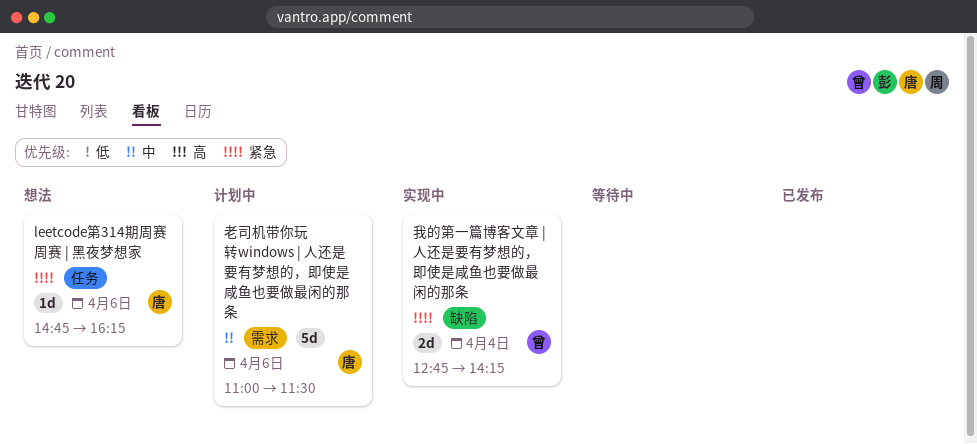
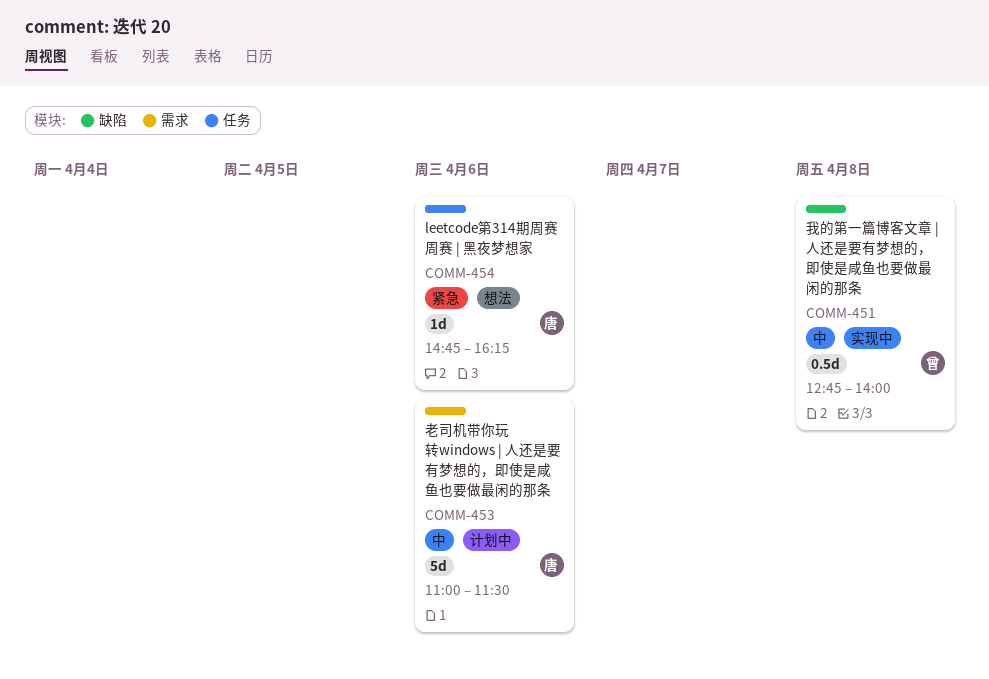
我的第一篇博客文章 | 人还是要有梦想的，即使是咸鱼也要做最闲的那条, priority: 紧急 -> 中
我的第一篇博客文章 | 人还是要有梦想的，即使是咸鱼也要做最闲的那条, estimate: 2d -> 0.5d
我的第一篇博客文章 | 人还是要有梦想的，即使是咸鱼也要做最闲的那条, day: Apr 4 -> Apr 8
我的第一篇博客文章 | 人还是要有梦想的，即使是咸鱼也要做最闲的那条, ends: 14:15 -> 14:00

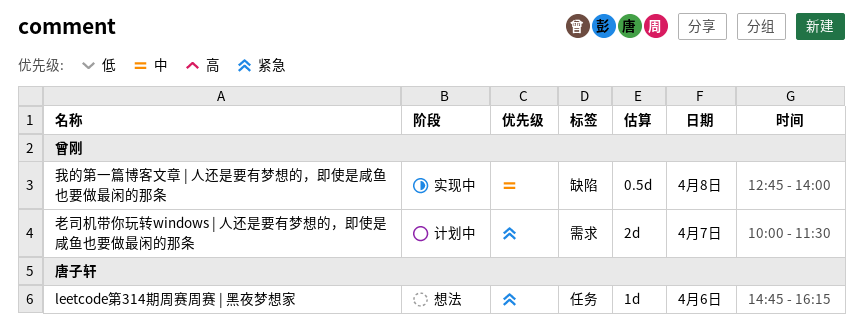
老司机带你玩转windows | 人还是要有梦想的，即使是咸鱼也要做最闲的那条, owner: 唐子轩 -> 曾刚
老司机带你玩转windows | 人还是要有梦想的，即使是咸鱼也要做最闲的那条, priority: 中 -> 紧急
老司机带你玩转windows | 人还是要有梦想的，即使是咸鱼也要做最闲的那条, estimate: 5d -> 2d
老司机带你玩转windows | 人还是要有梦想的，即使是咸鱼也要做最闲的那条, day: Apr 6 -> Apr 7
老司机带你玩转windows | 人还是要有梦想的，即使是咸鱼也要做最闲的那条, begins: 11:00 -> 10:00

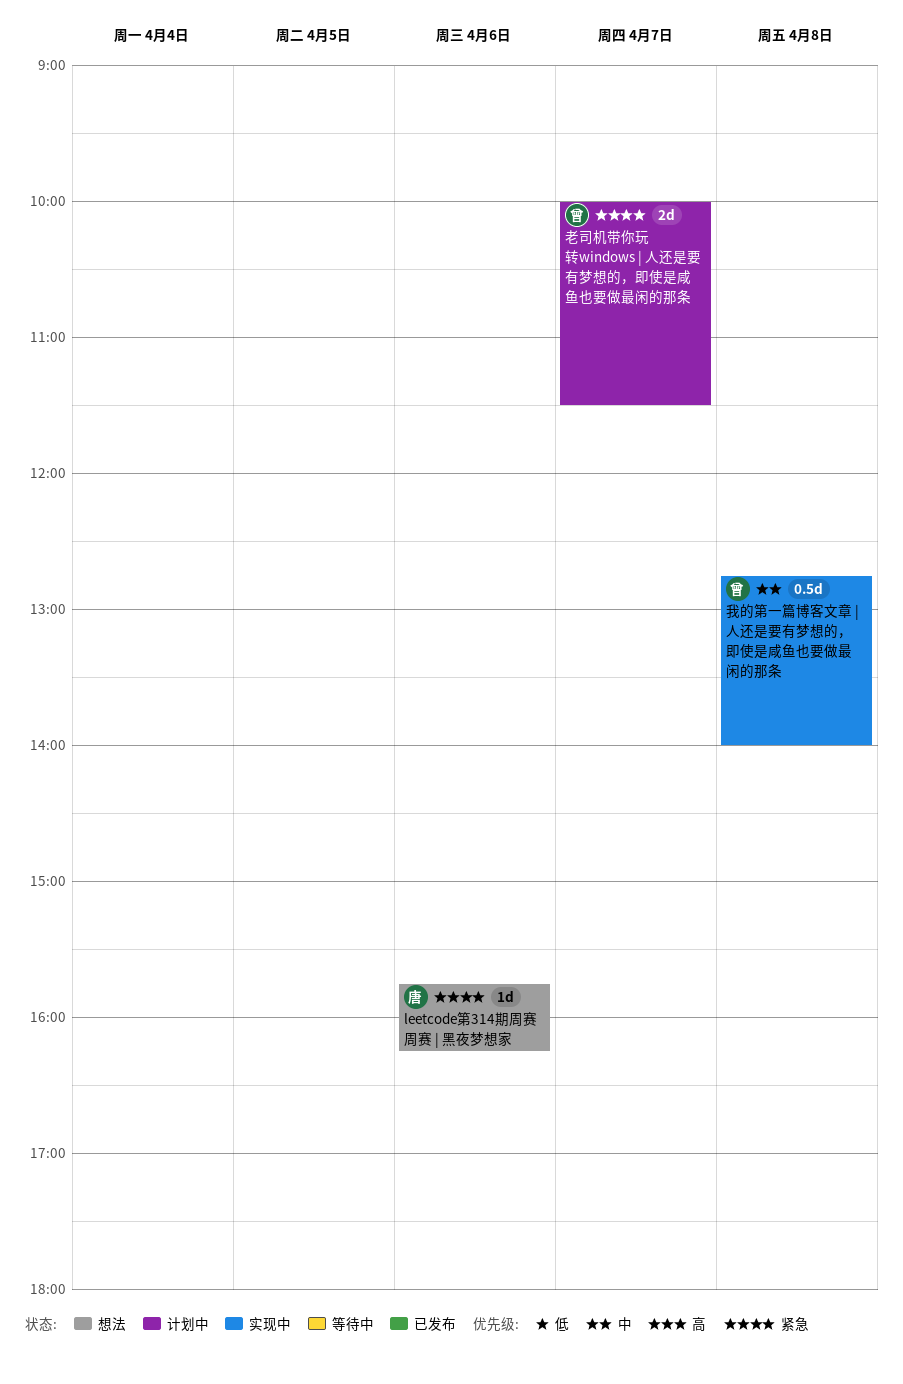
leetcode第314期周赛周赛 | 黑夜梦想家, begins: 14:45 -> 15:45

